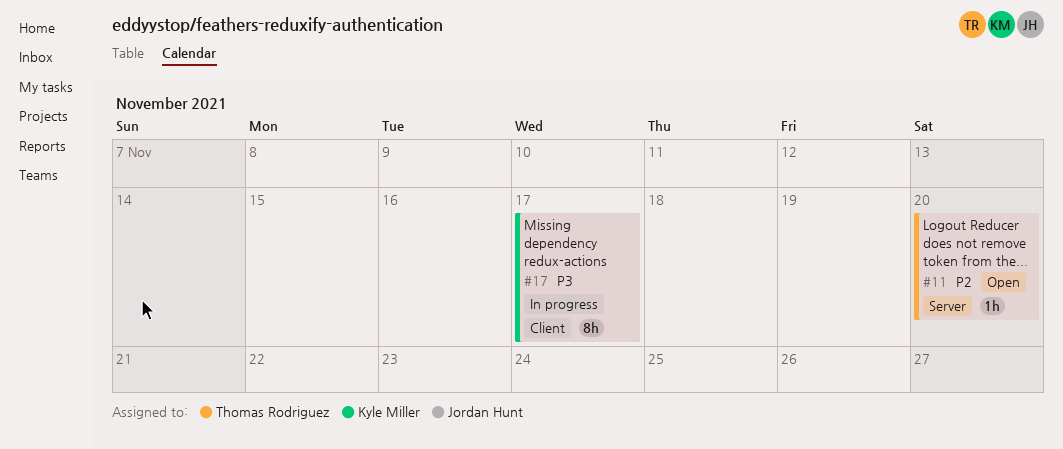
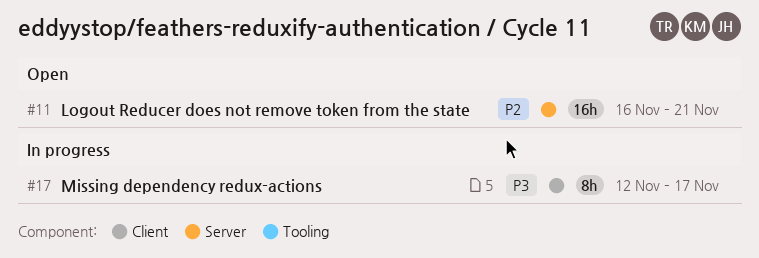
#11, estimate: 1h -> 16h
#11, due: Nov 20 -> Nov 21

